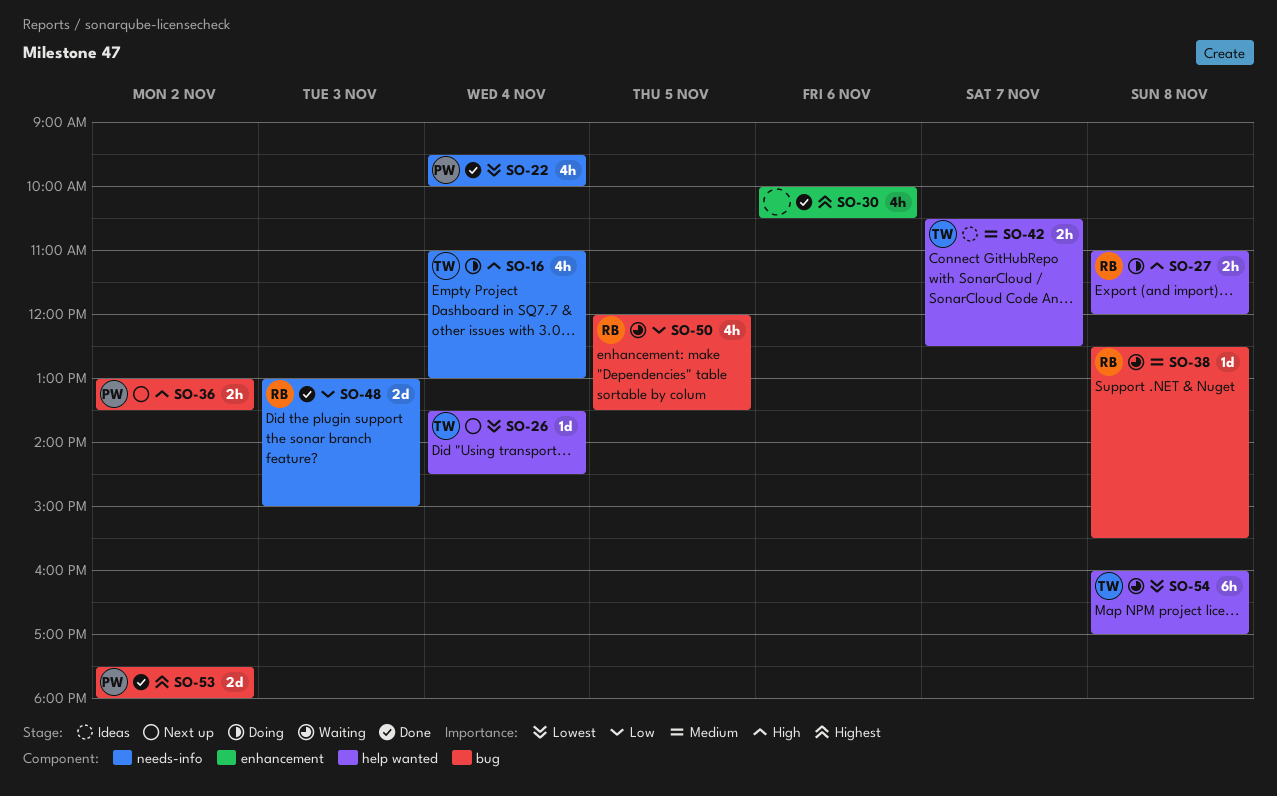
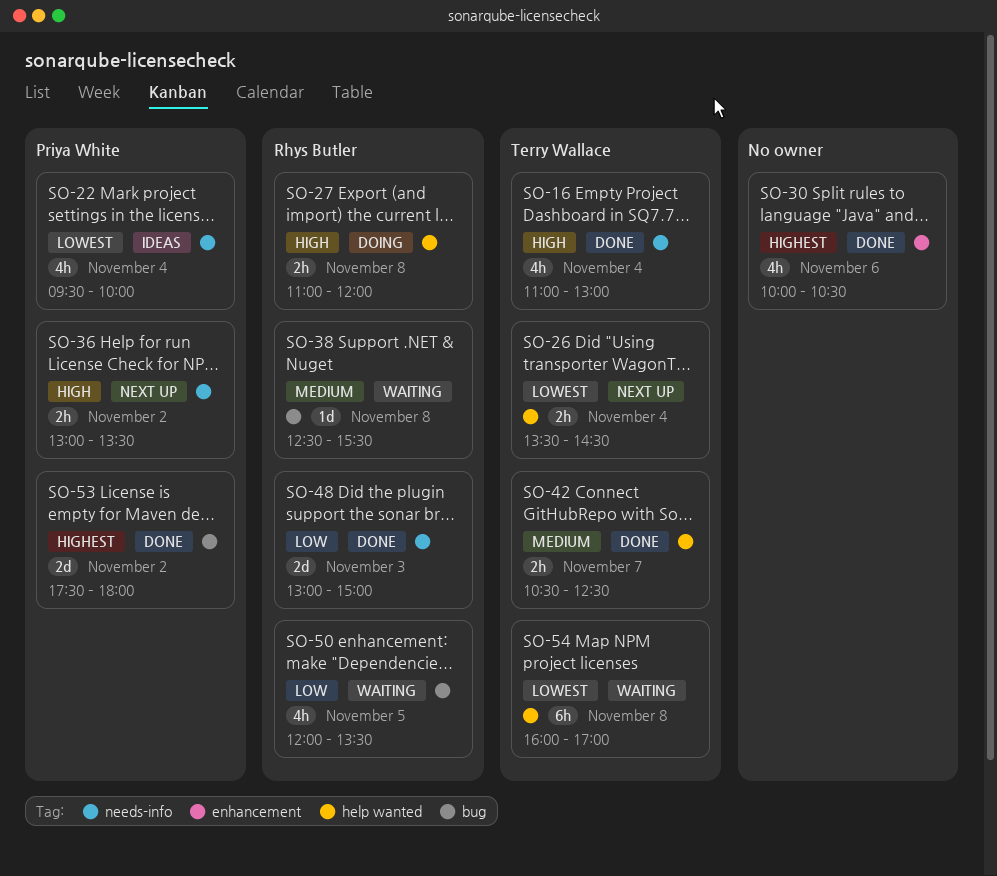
SO-16, status: Doing -> Done
SO-22, status: Done -> Ideas
SO-26, estimate: 1d -> 2h
SO-36, label: bug -> needs-info
SO-42, status: Ideas -> Done

